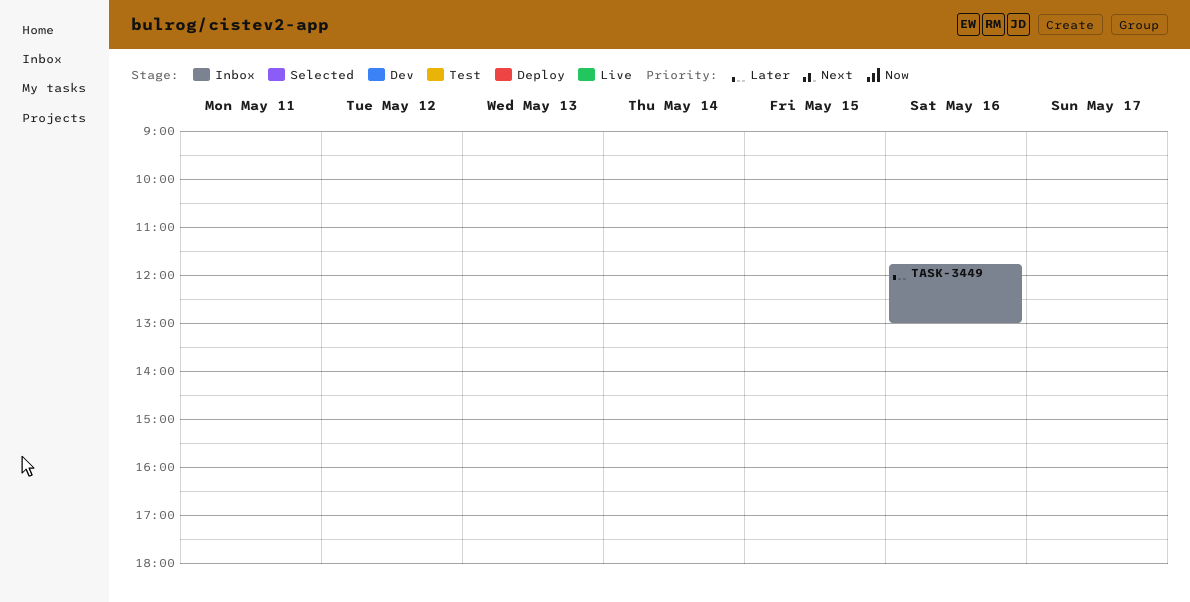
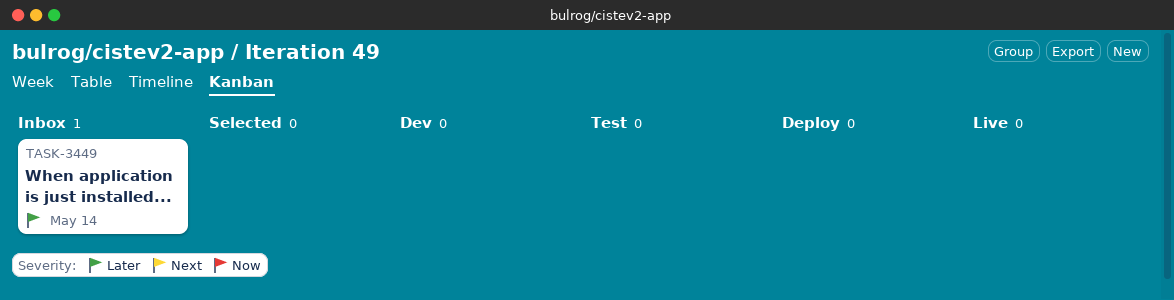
TASK-3449, day: May 16 -> May 14

